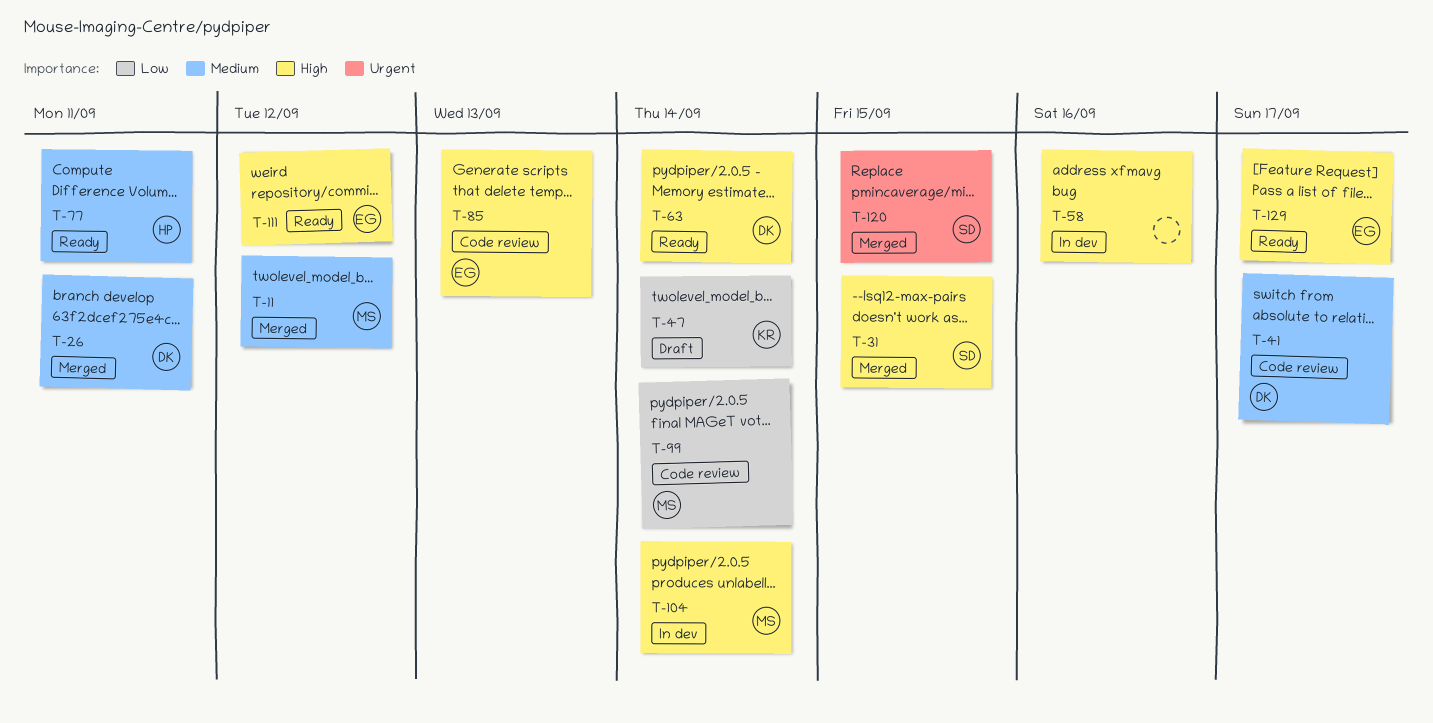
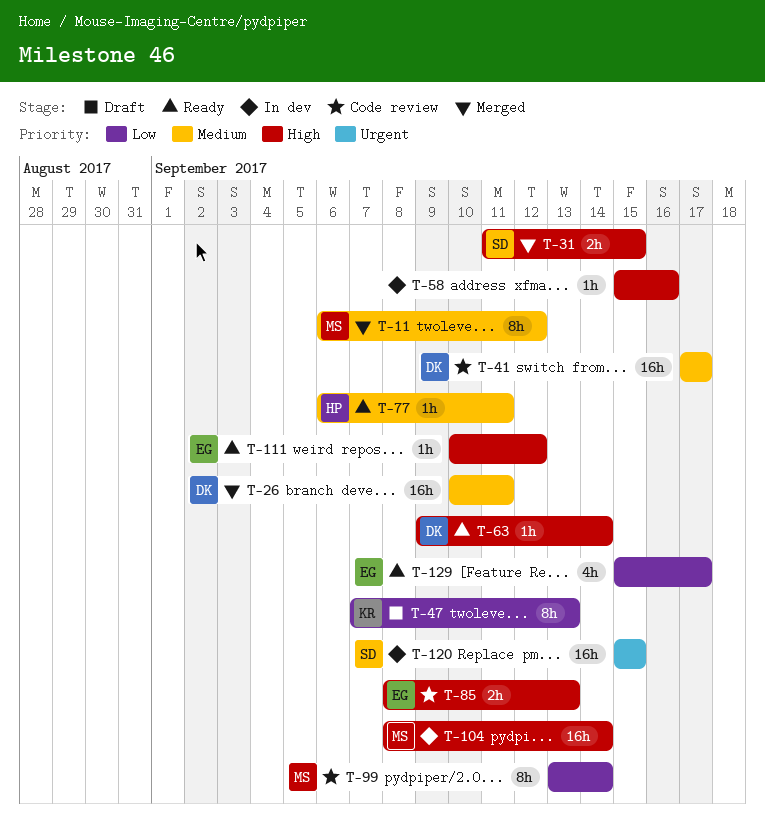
T-47, due: Sep 14 -> Sep 13
T-120, status: Merged -> In dev
T-129, priority: High -> Low

